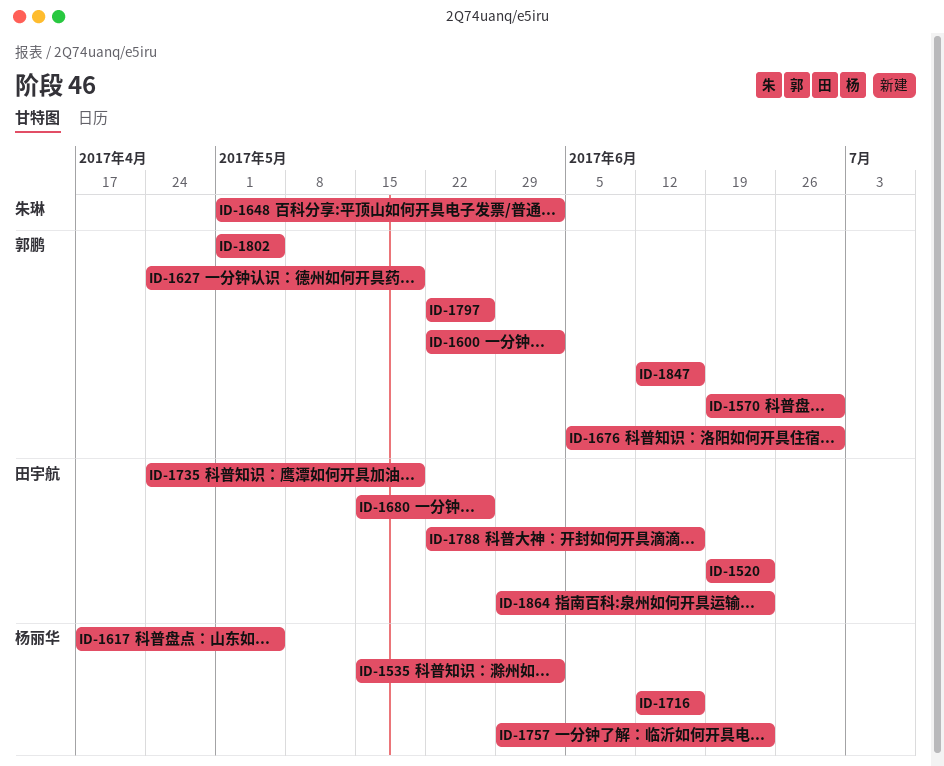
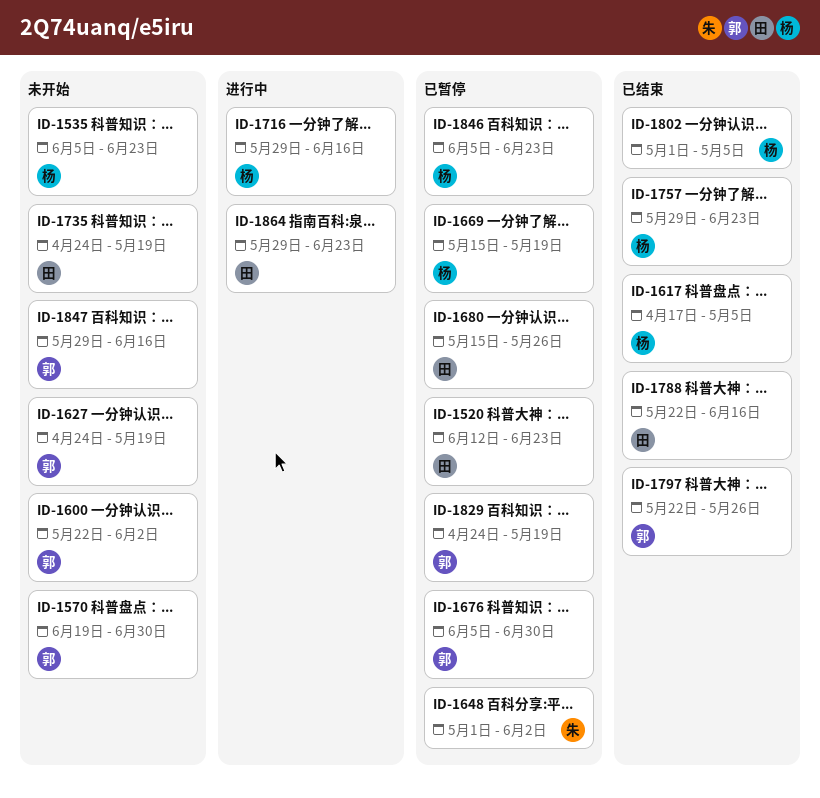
ID-1520, start: Jun 19 -> Jun 12
ID-1535, start: May 15 -> Jun 5
ID-1535, due: Jun 2 -> Jun 23
ID-1669: none -> present
ID-1716, start: Jun 12 -> May 29
ID-1802, owner: 郭鹏 -> 杨丽华
ID-1829: none -> present
ID-1846: none -> present
ID-1847, start: Jun 12 -> May 29

